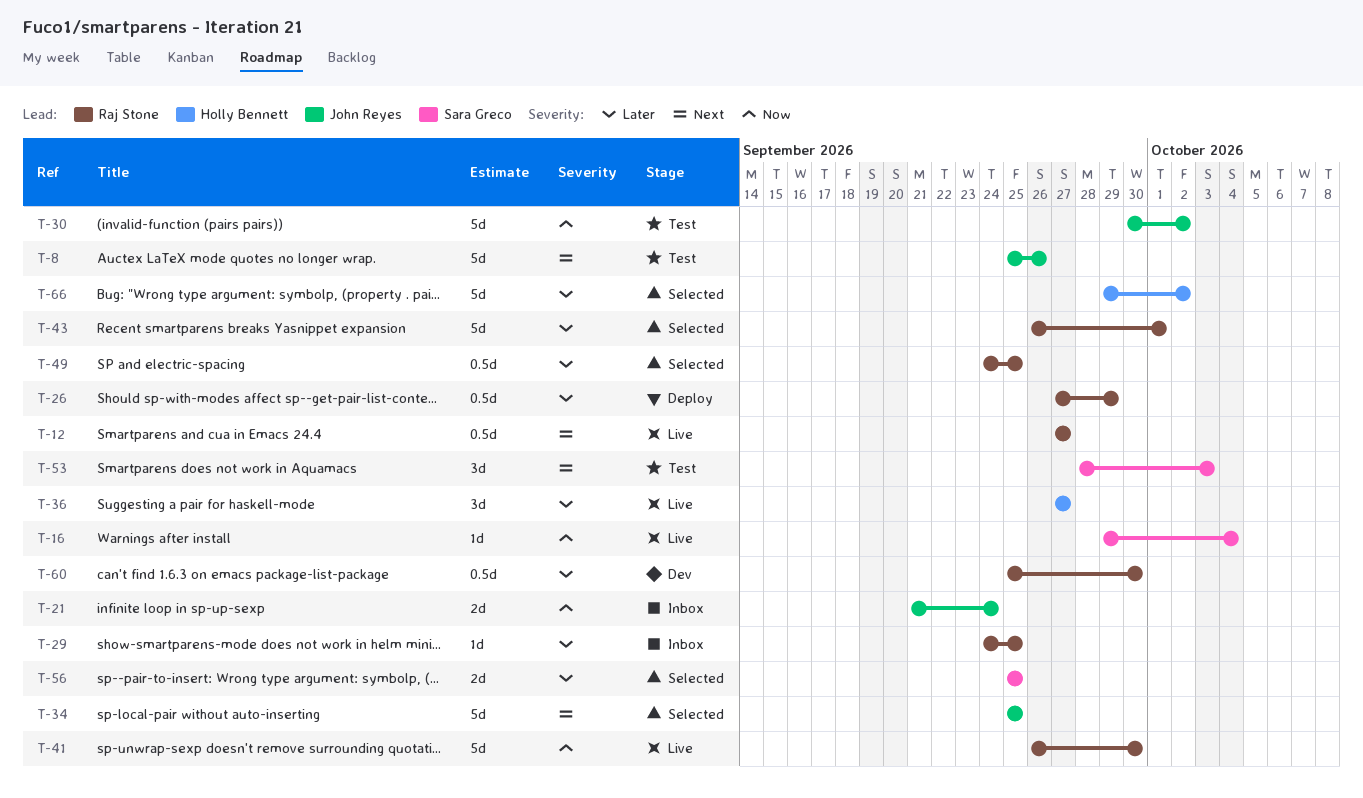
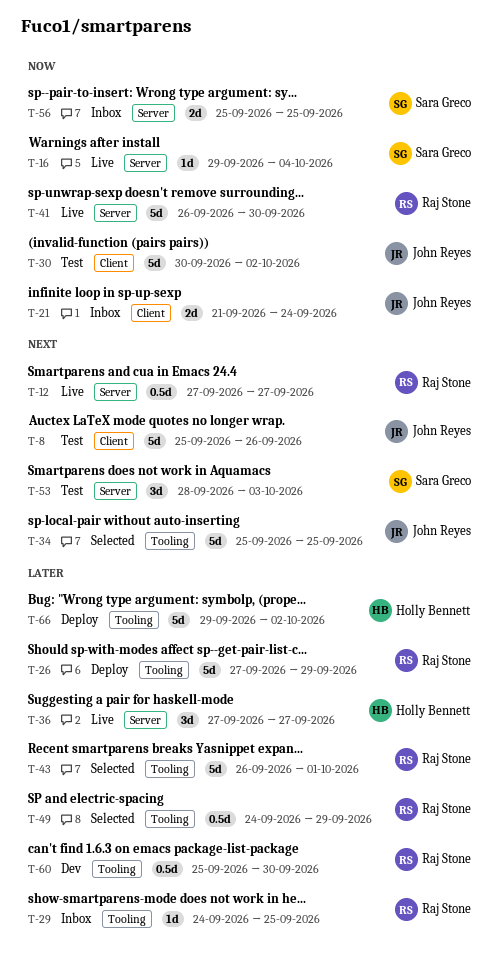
T-26, estimate: 0.5d -> 5d
T-49, due: Sep 25 -> Sep 29
T-56, status: Selected -> Inbox
T-56, priority: Later -> Now
T-66, status: Selected -> Deploy

